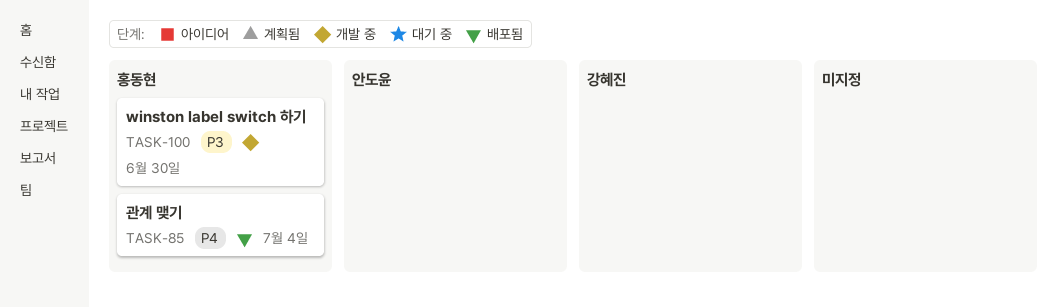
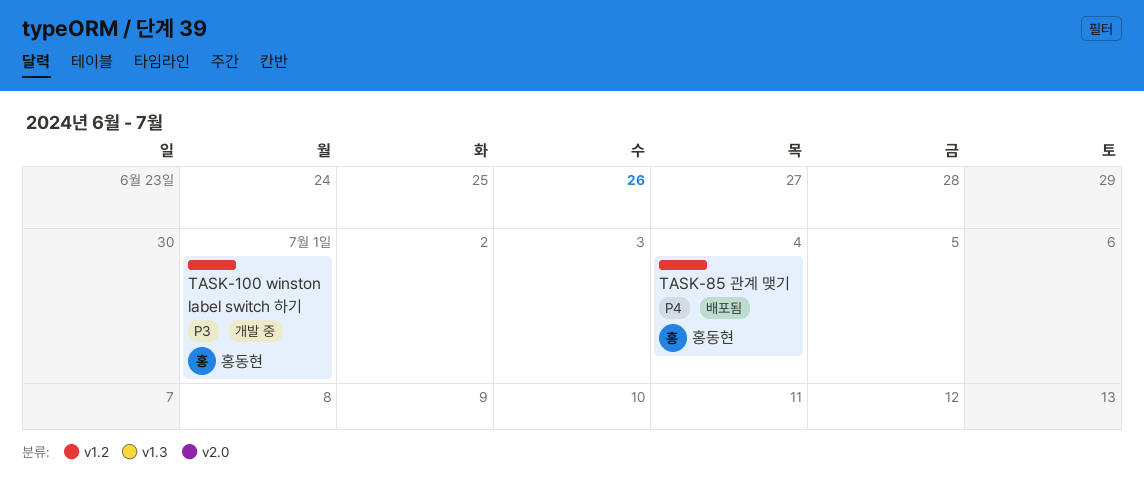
TASK-100, due: Jun 30 -> Jul 1

